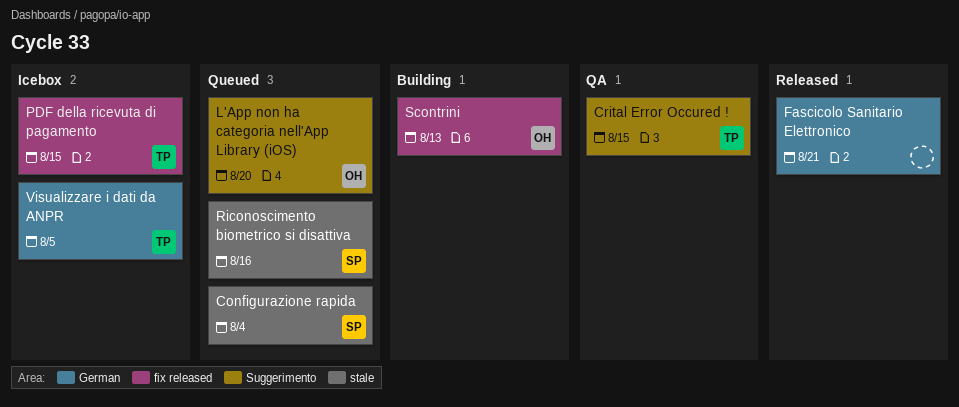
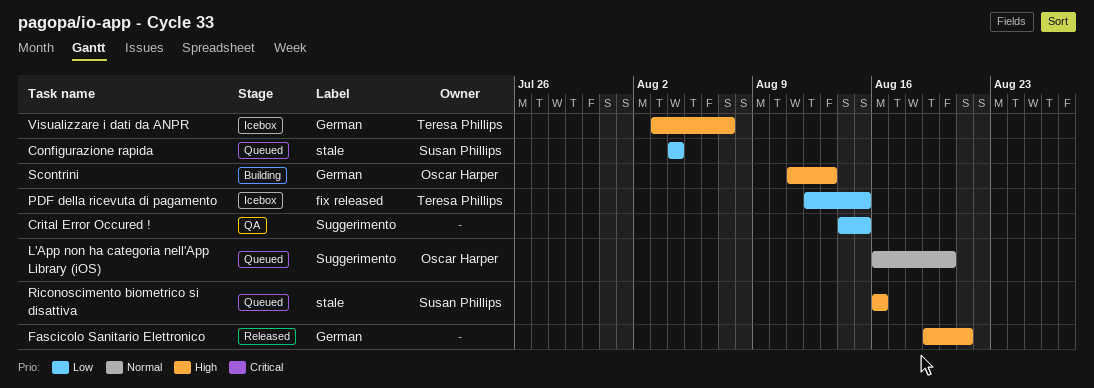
Crital Error Occured !, owner: Teresa Phillips -> none
Scontrini, label: fix released -> German
Visualizzare i dati da ANPR, due: Aug 5 -> Aug 7

